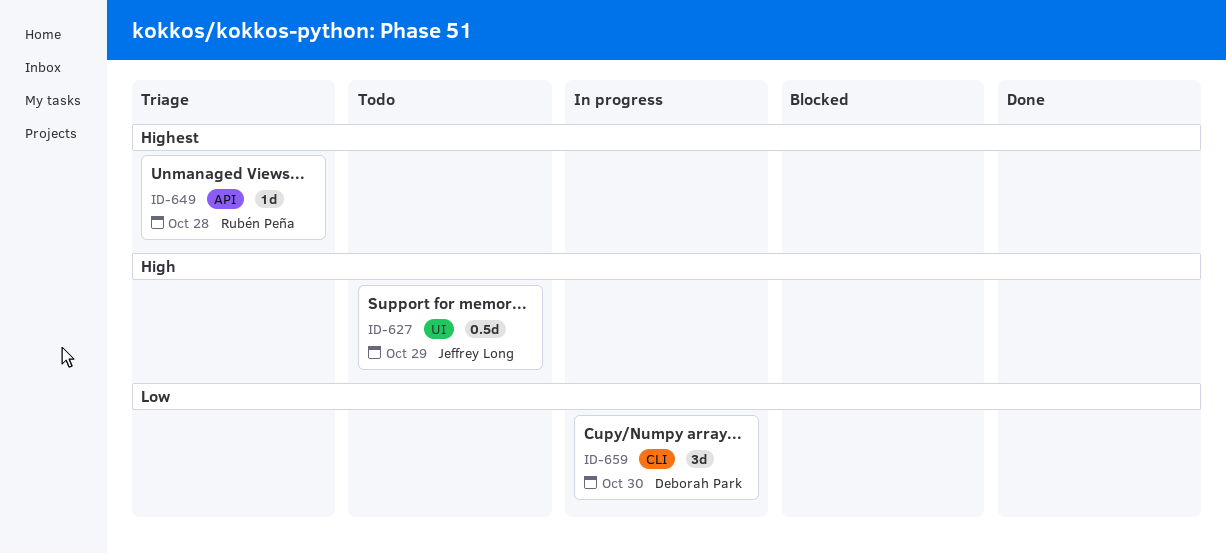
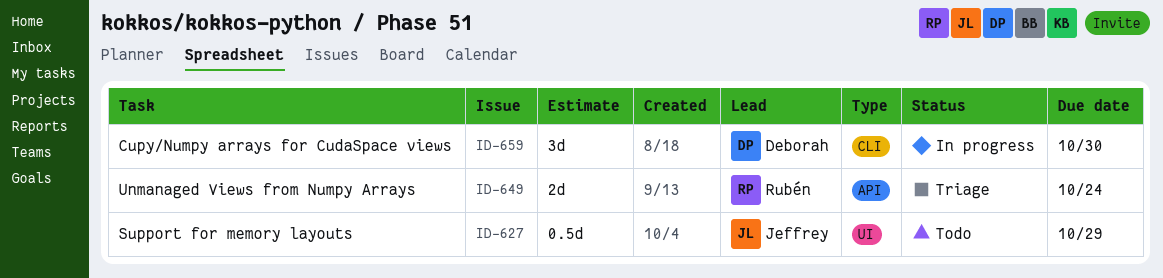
ID-649, estimate: 1d -> 2d
ID-649, due: Oct 28 -> Oct 24

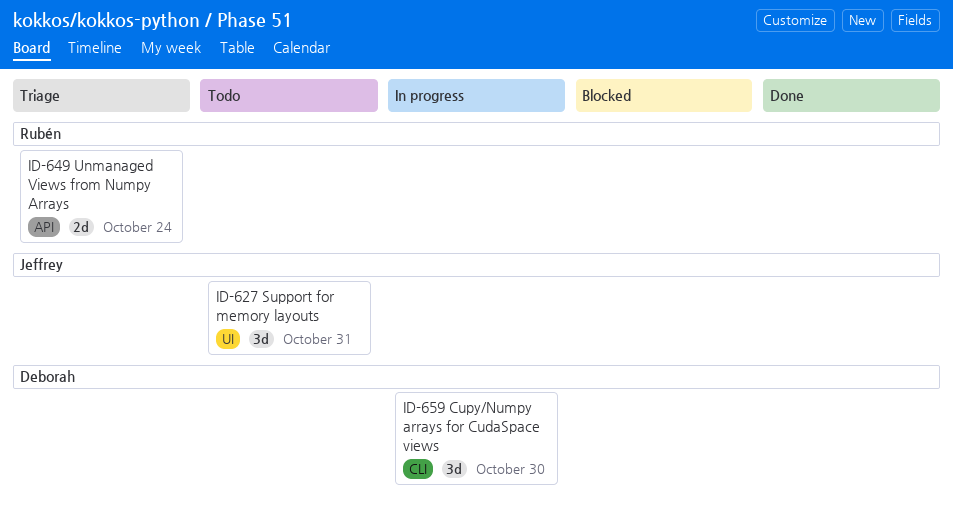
ID-627, estimate: 0.5d -> 3d
ID-627, due: Oct 29 -> Oct 31

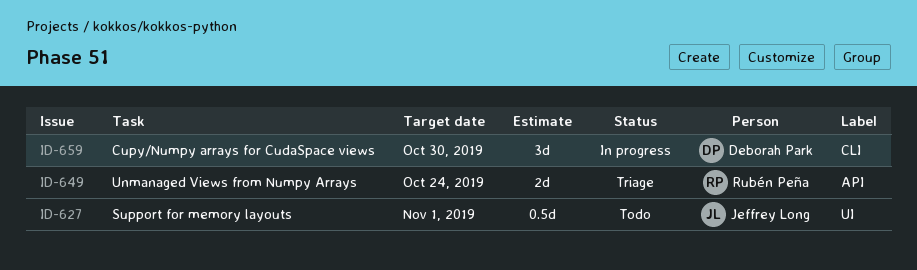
ID-627, estimate: 3d -> 0.5d
ID-627, due: Oct 31 -> Nov 1

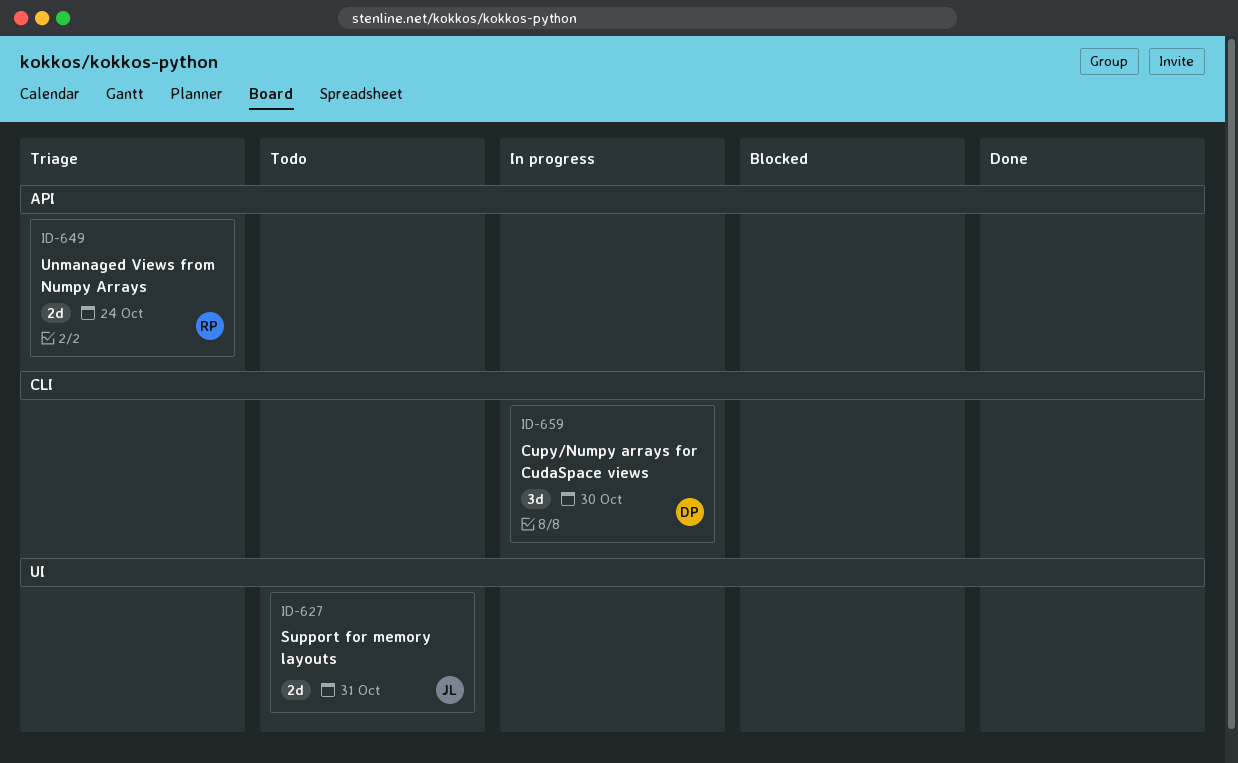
ID-627, estimate: 0.5d -> 2d
ID-627, due: Nov 1 -> Oct 31

